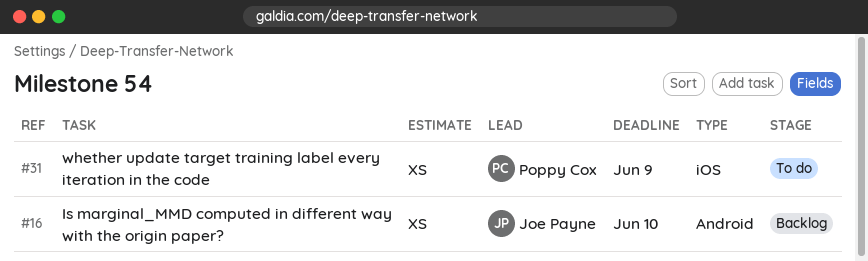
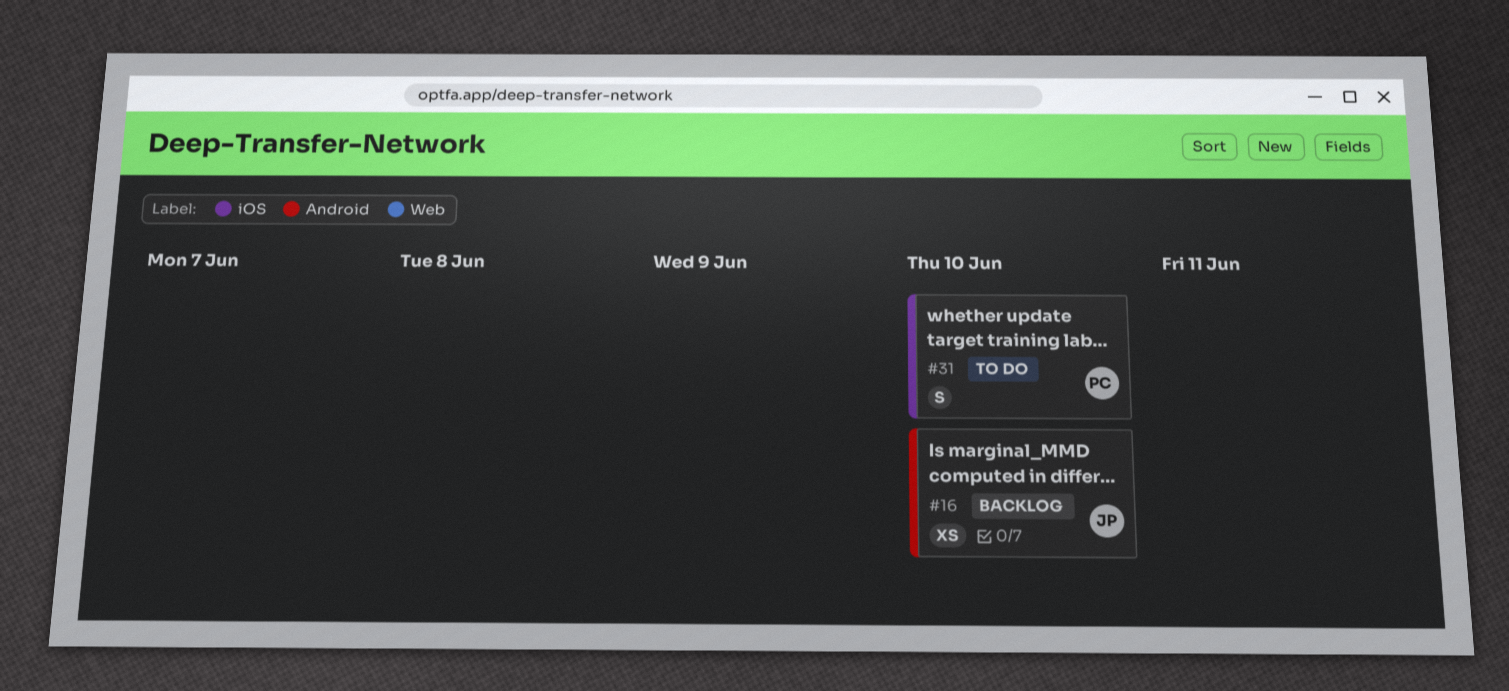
#31, estimate: XS -> S
#31, due: Jun 9 -> Jun 10

